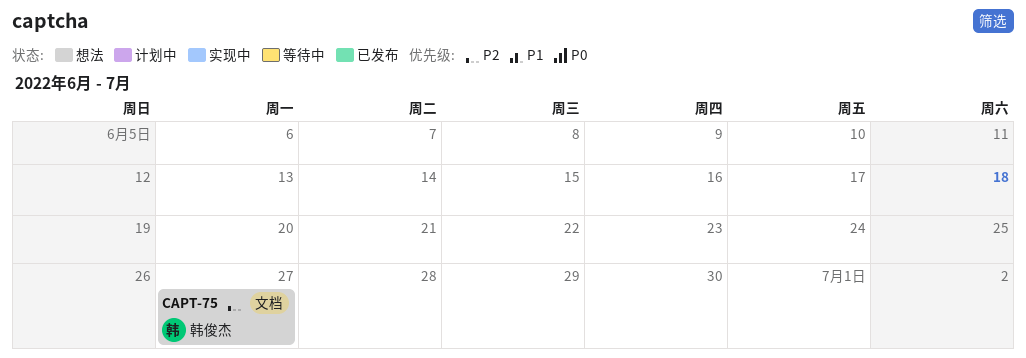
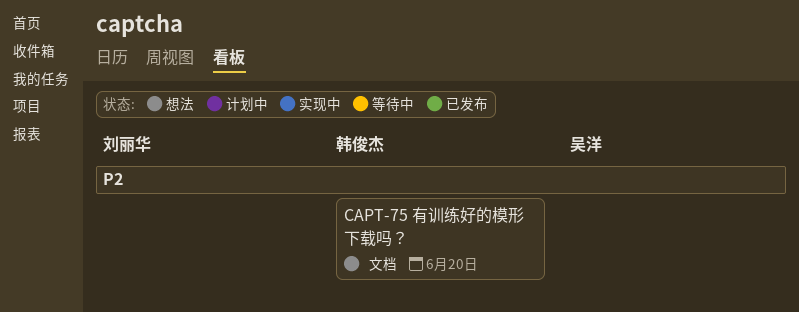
CAPT-75, due: Jun 27 -> Jun 20

